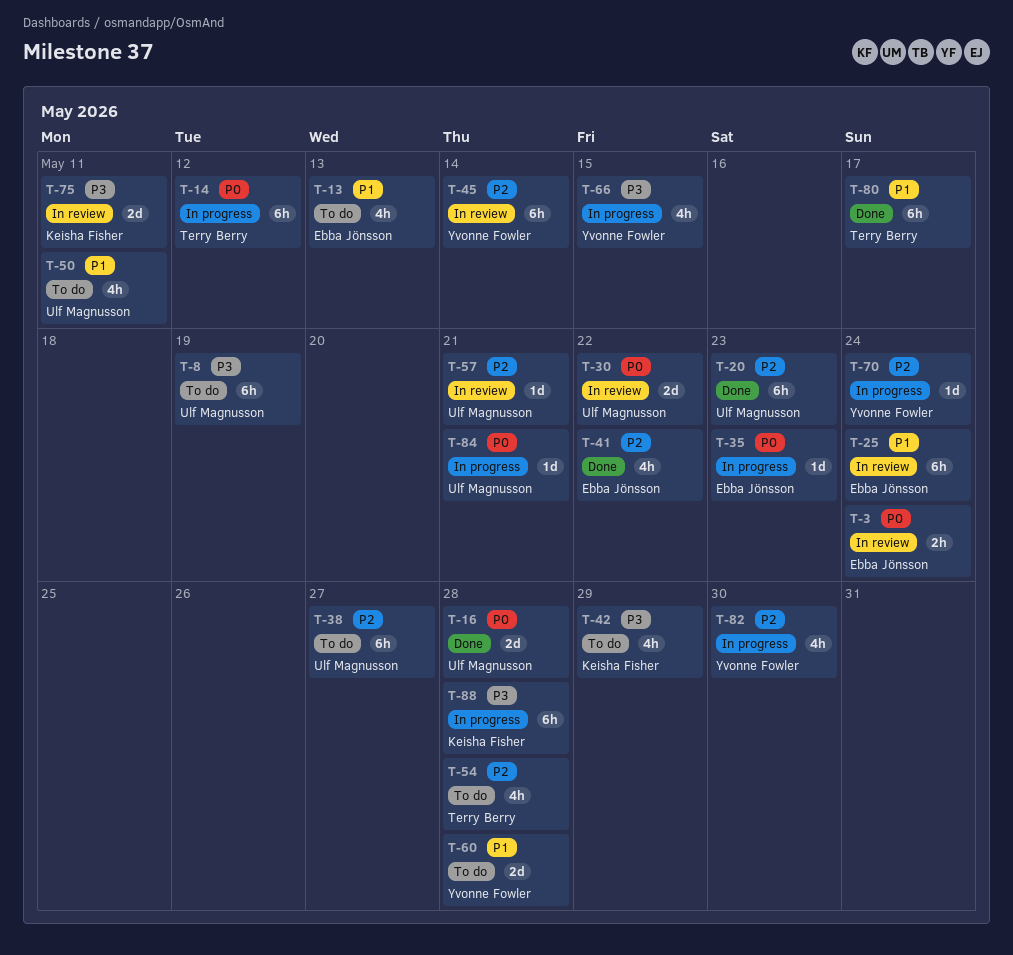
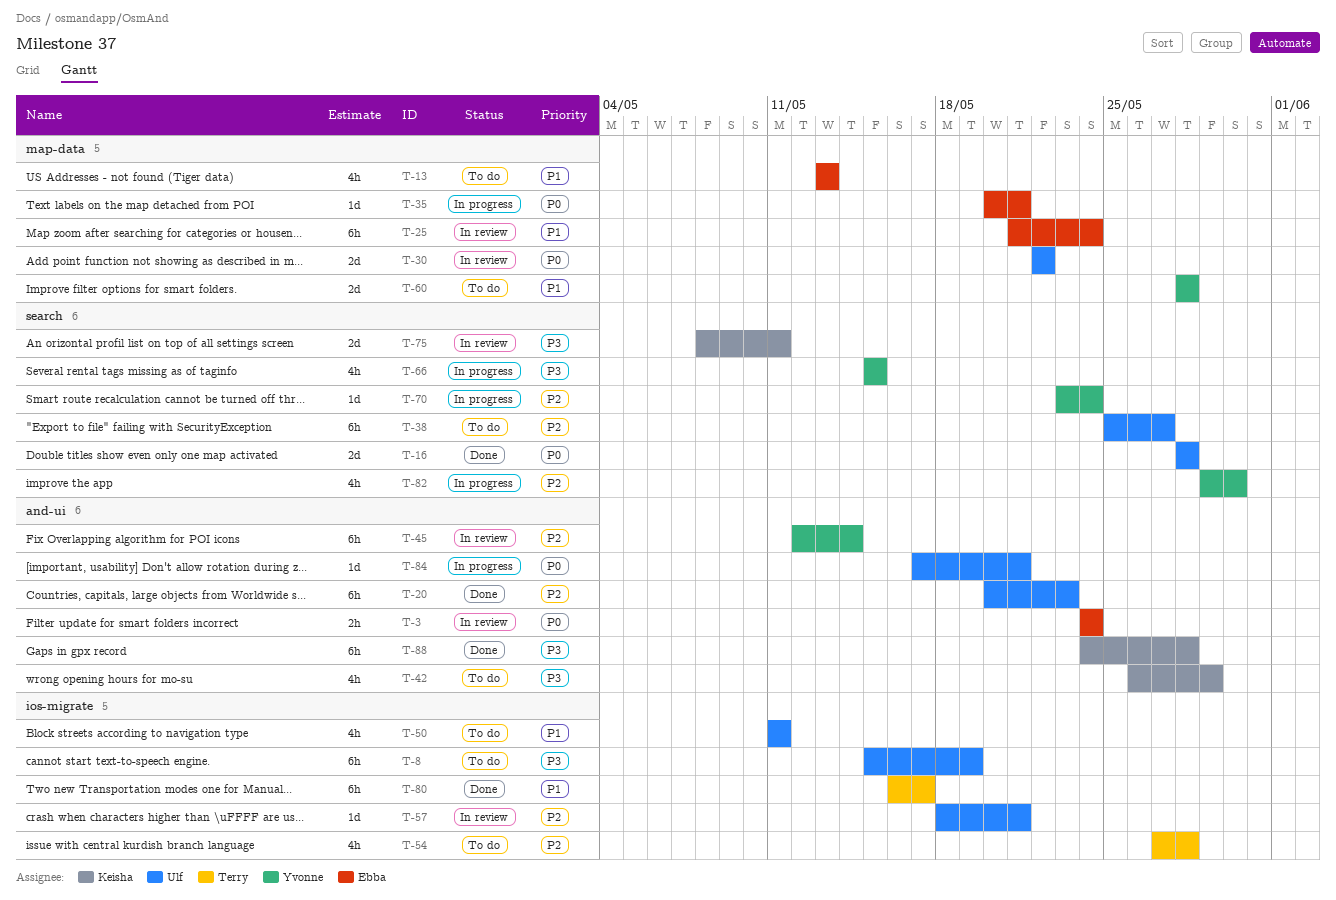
T-14: present -> none
T-35, due: May 23 -> May 21
T-41: present -> none
T-88, status: In progress -> Done

